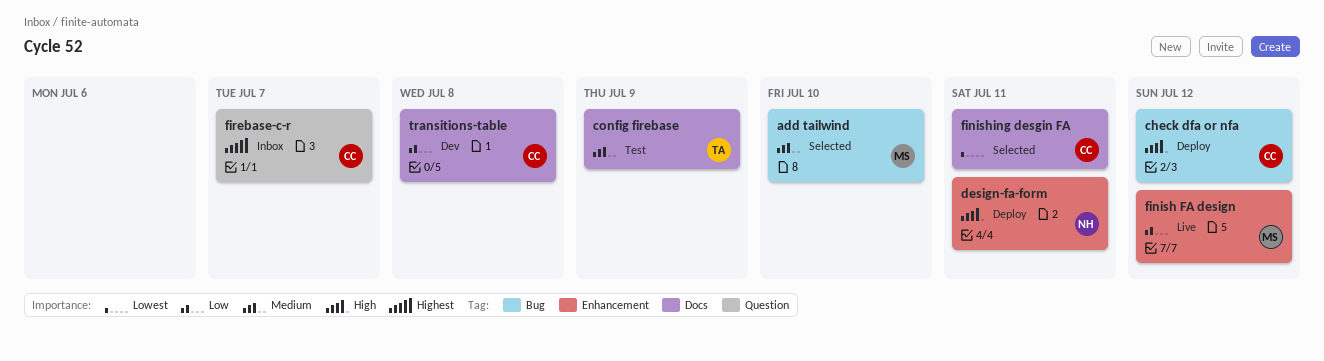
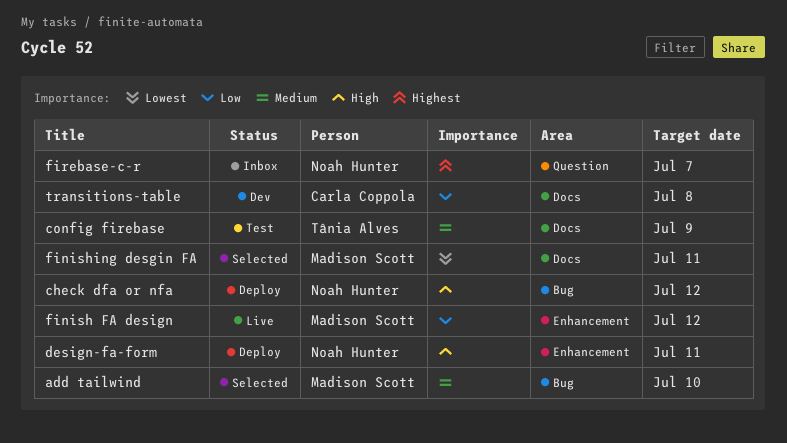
check dfa or nfa, owner: Carla Coppola -> Noah Hunter
finishing desgin FA, owner: Carla Coppola -> Madison Scott
firebase-c-r, owner: Carla Coppola -> Noah Hunter

